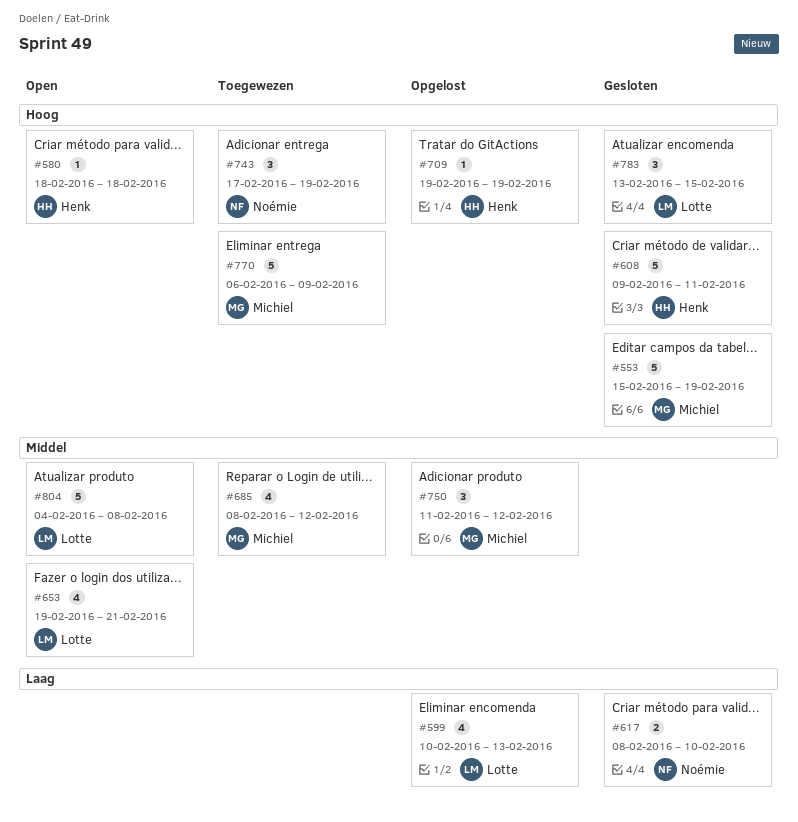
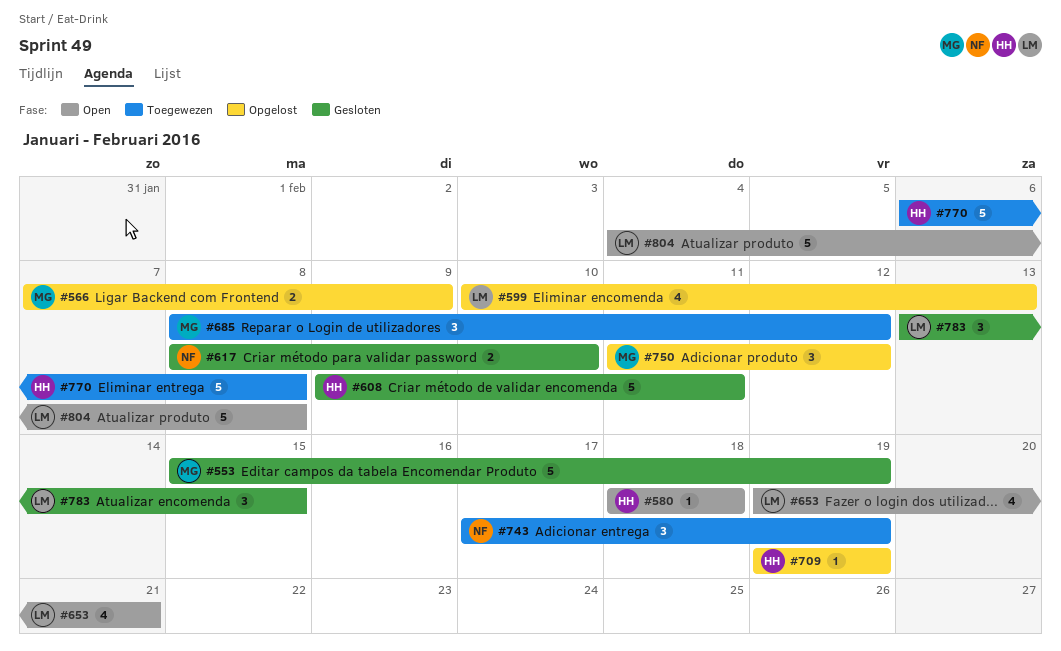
#566: none -> present
#685, estimate: 4 -> 3
#770, owner: Michiel -> Henk
#770, due: Feb 9 -> Feb 8

